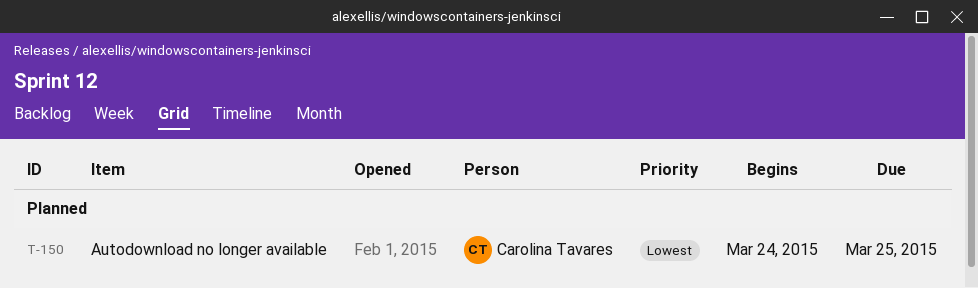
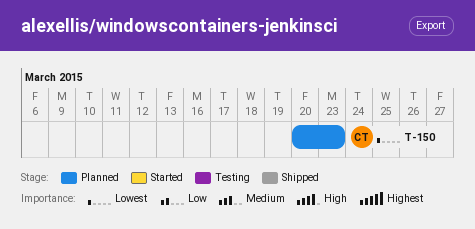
T-150, start: Mar 24 -> Mar 20
T-150, due: Mar 25 -> Mar 23

